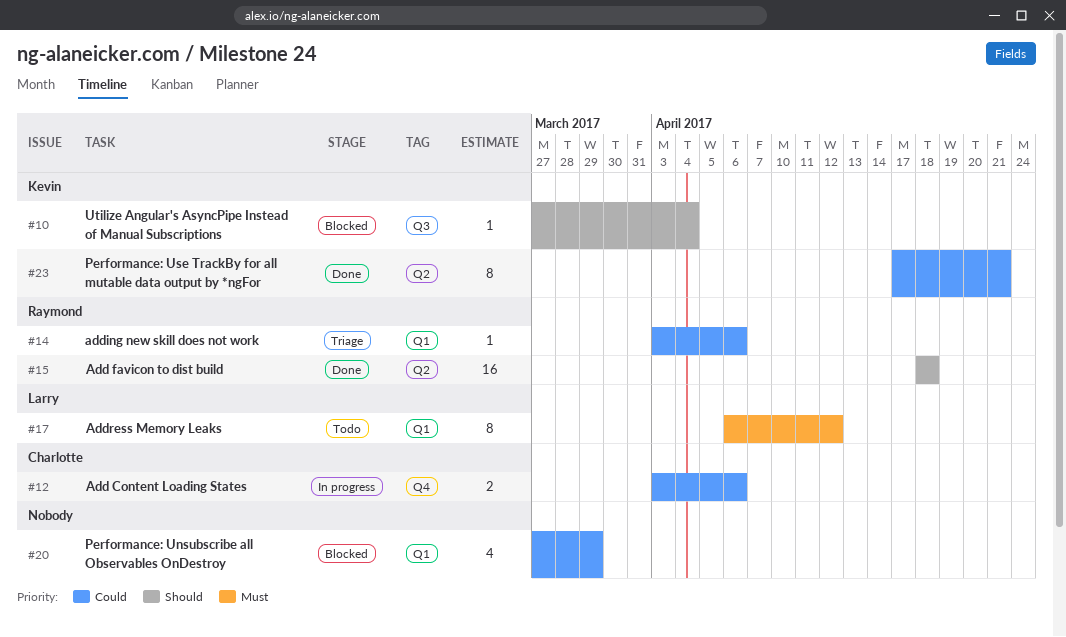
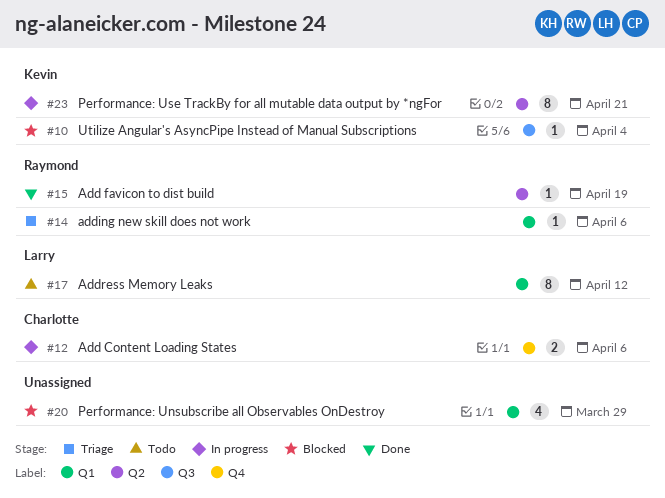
#15, estimate: 16 -> 1
#15, due: Apr 18 -> Apr 19
#23, status: Done -> In progress

